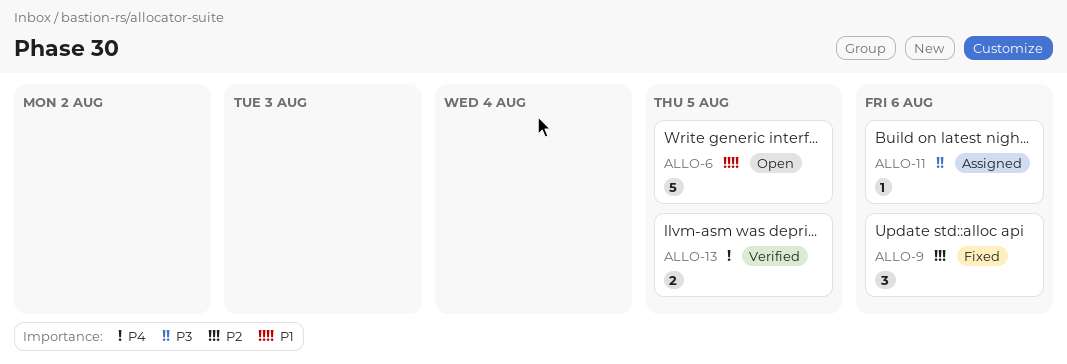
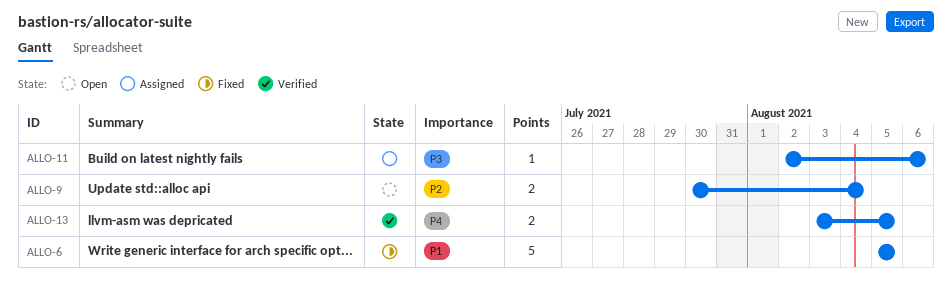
ALLO-6, status: Open -> Fixed
ALLO-9, status: Fixed -> Open
ALLO-9, estimate: 3 -> 2
ALLO-9, due: Aug 6 -> Aug 4

